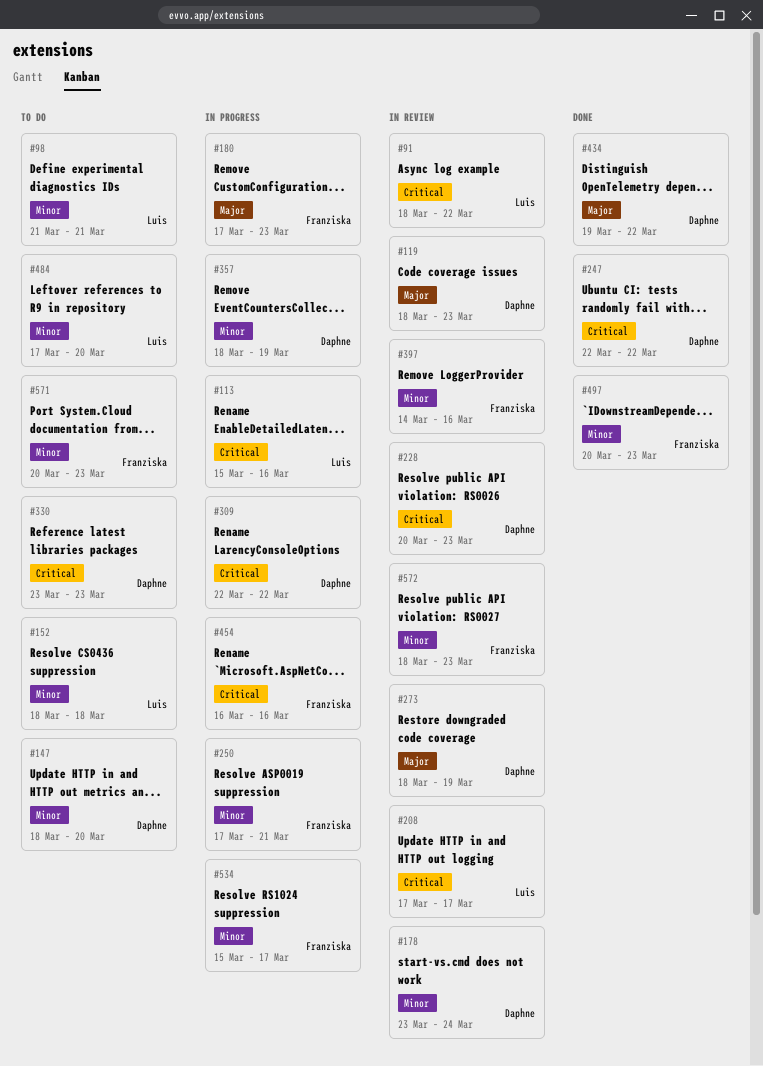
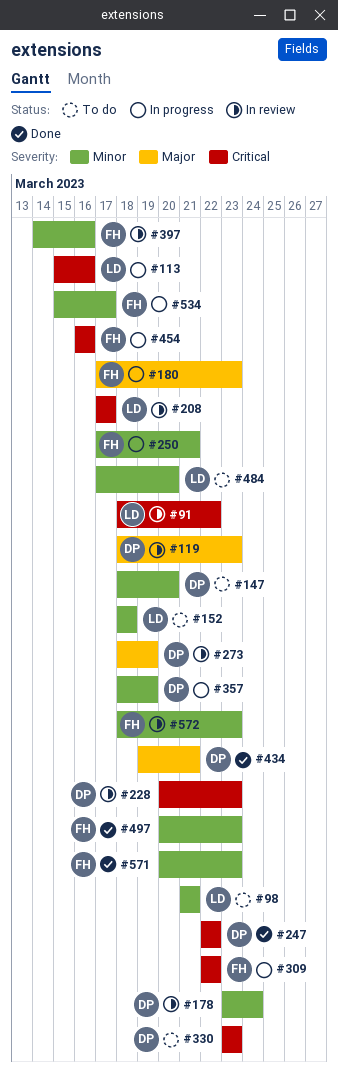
#309, owner: Daphne -> Franziska
#434, due: Mar 22 -> Mar 21
#571, status: To do -> Done

